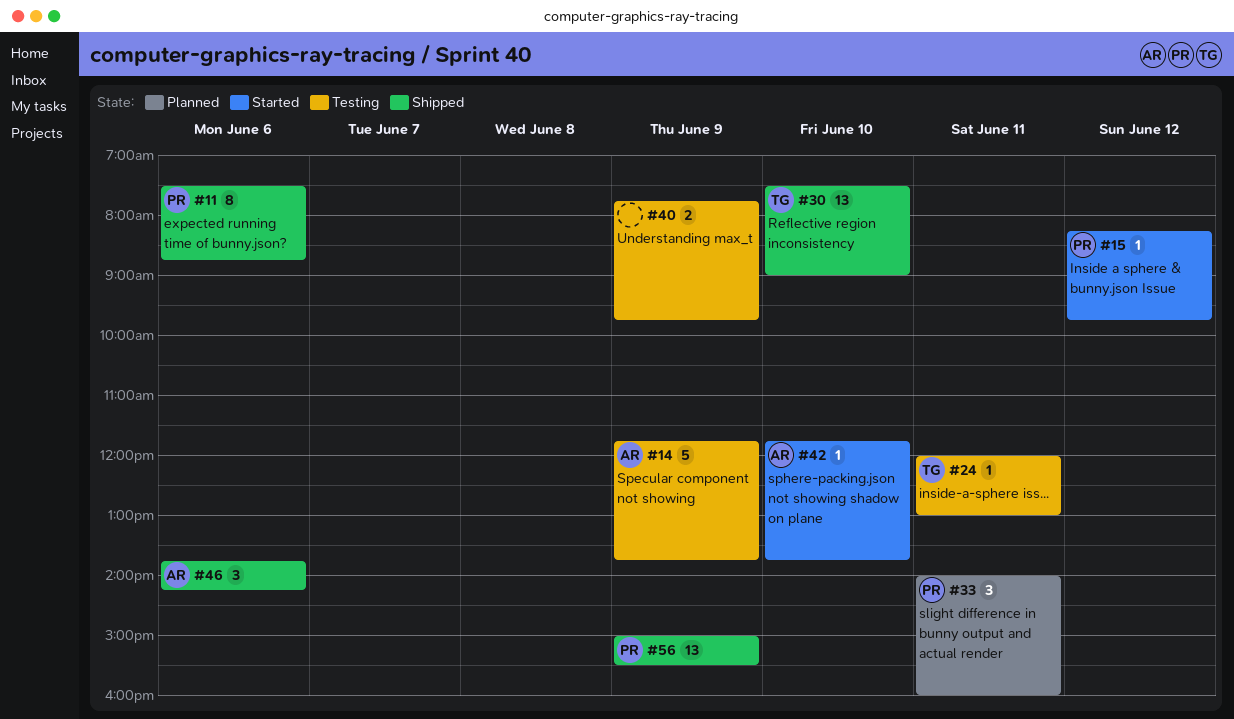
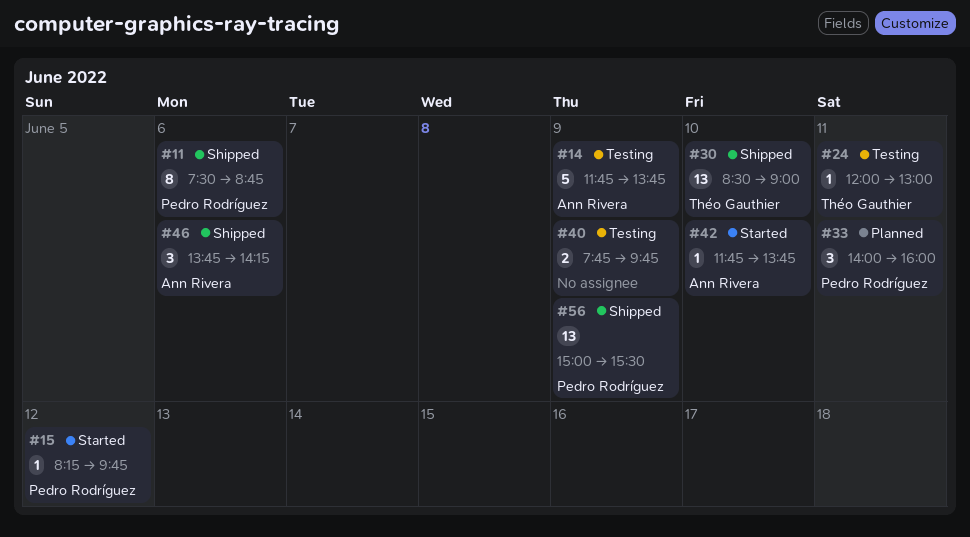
#30, begins: 07:30 -> 08:30

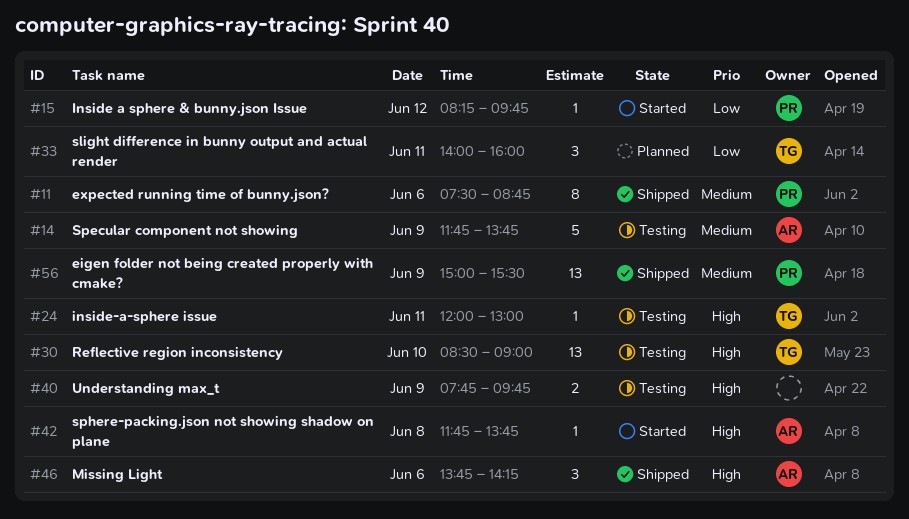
#30, status: Shipped -> Testing
#33, owner: Pedro Rodríguez -> Théo Gauthier
#42, day: Jun 10 -> Jun 8

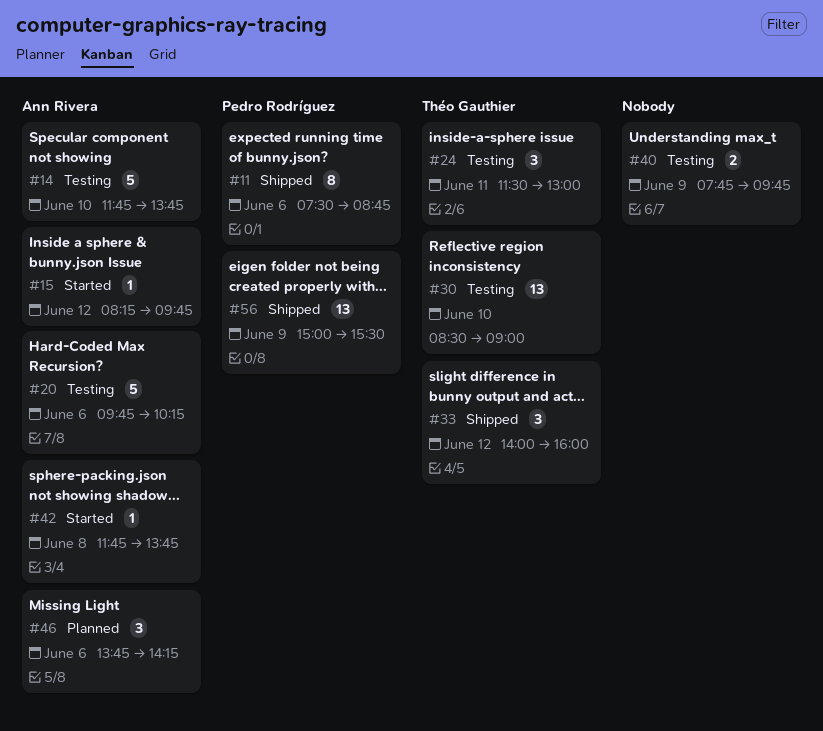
#14, day: Jun 9 -> Jun 10
#15, owner: Pedro Rodríguez -> Ann Rivera
#20: none -> present
#24, estimate: 1 -> 3
#24, begins: 12:00 -> 11:30
#33, status: Planned -> Shipped
#33, day: Jun 11 -> Jun 12
#46, status: Shipped -> Planned

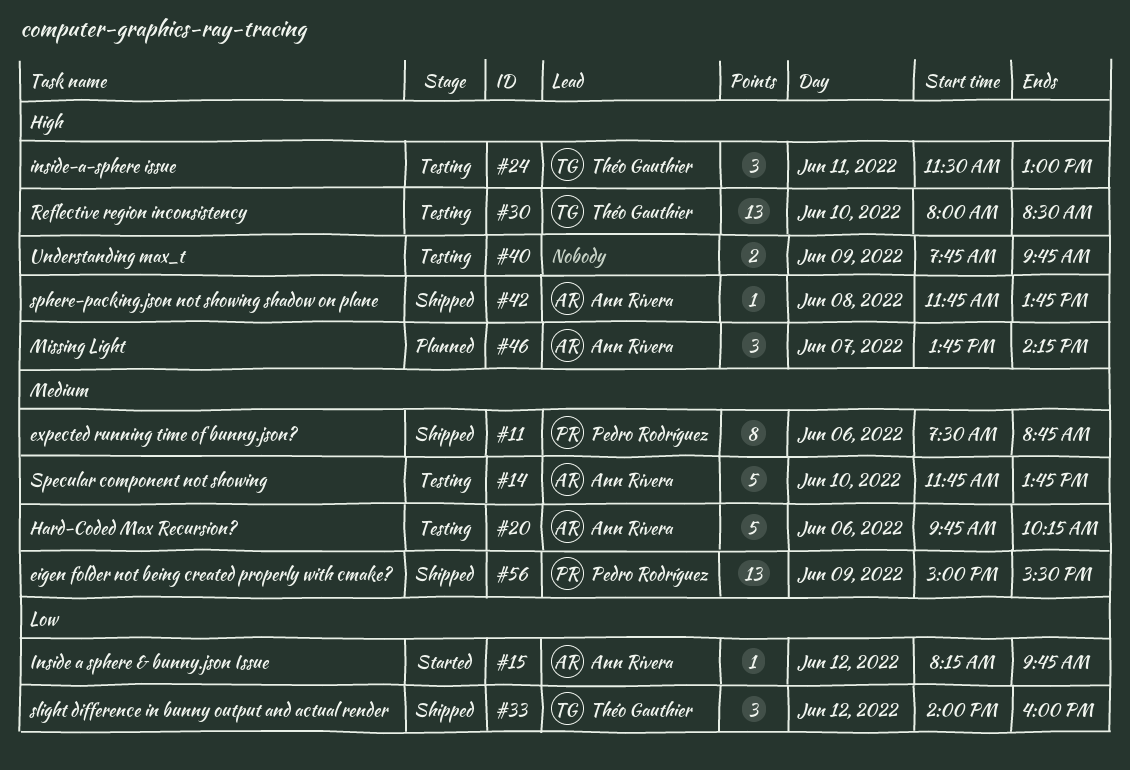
#30, begins: 08:30 -> 08:00
#30, ends: 09:00 -> 08:30
#42, status: Started -> Shipped
#46, day: Jun 6 -> Jun 7

